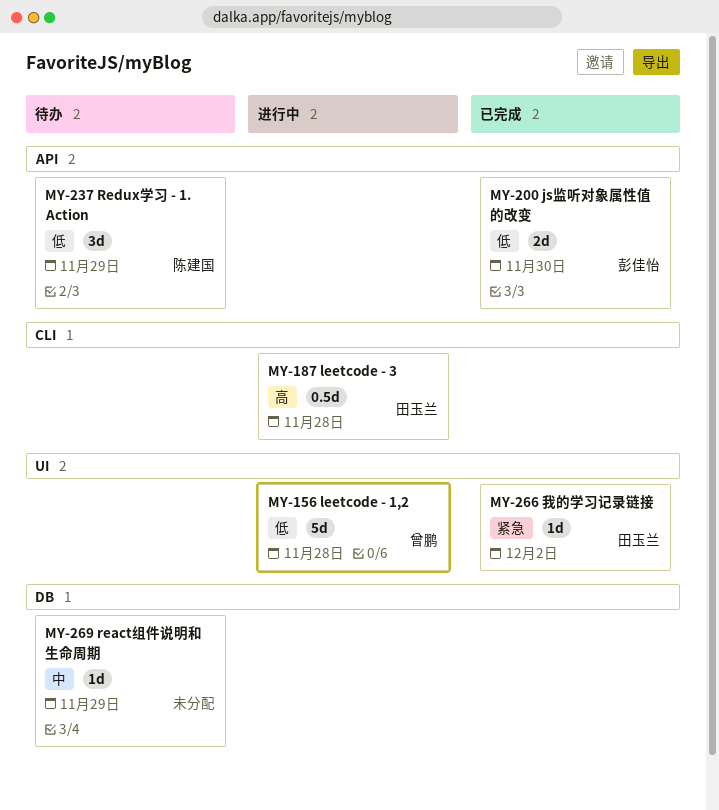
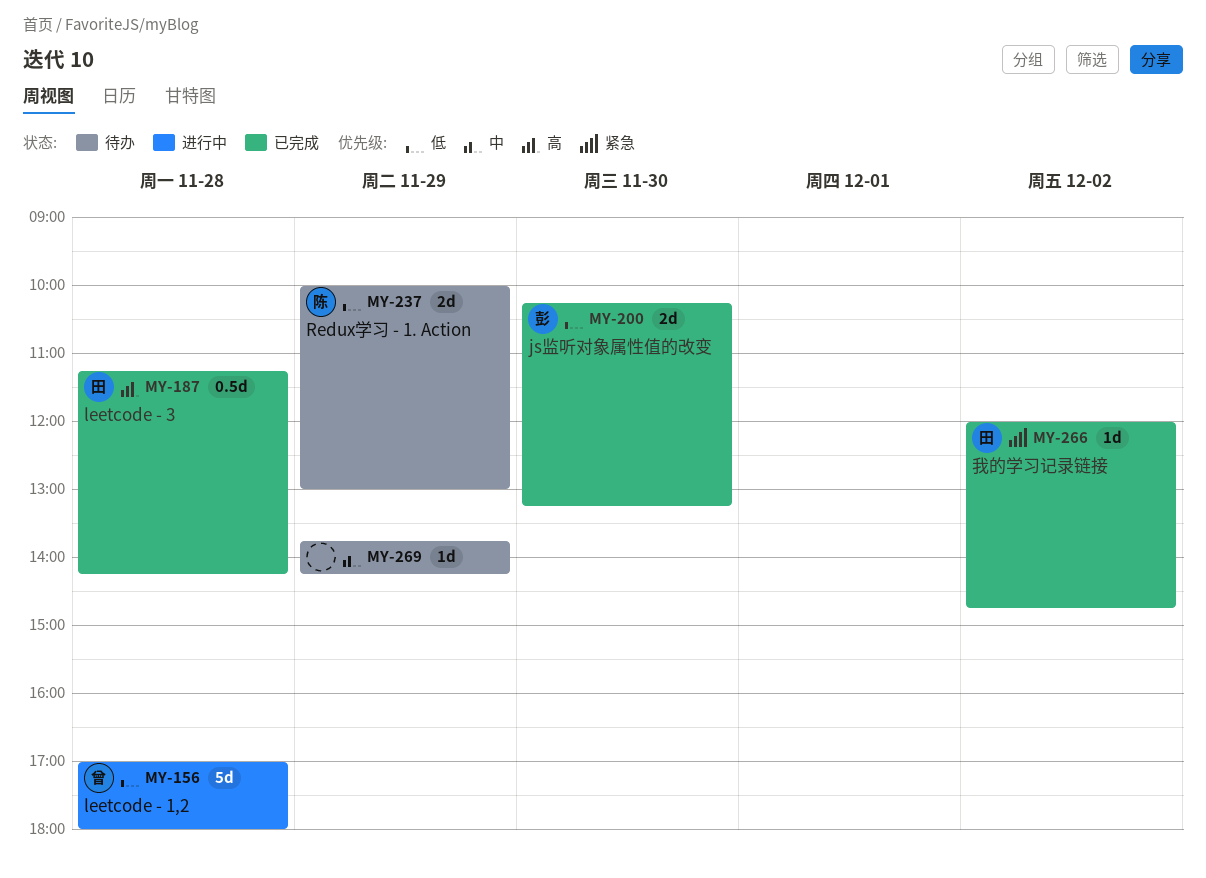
MY-187, status: 进行中 -> 已完成
MY-237, estimate: 3d -> 2d

